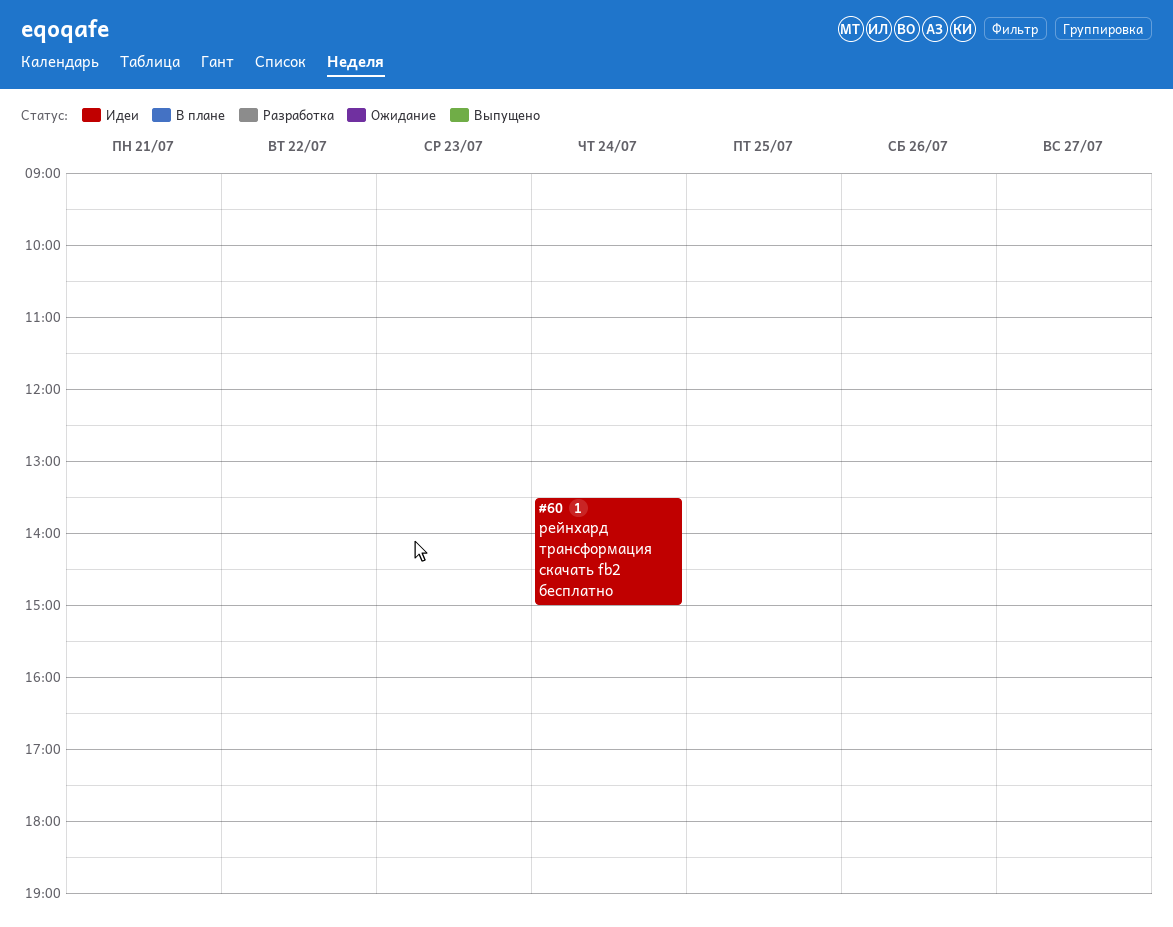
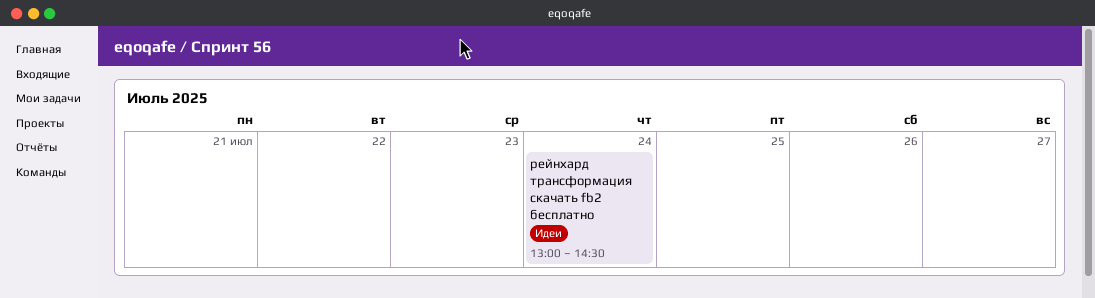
рейнхард трансформация скачать fb2 бесплатно, begins: 13:30 -> 13:00
рейнхард трансформация скачать fb2 бесплатно, ends: 15:00 -> 14:30

